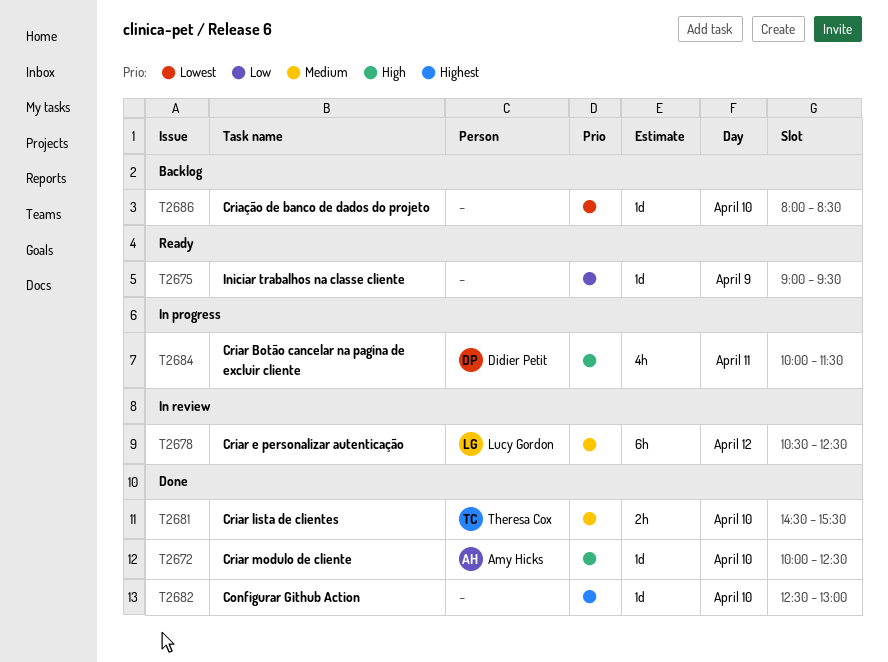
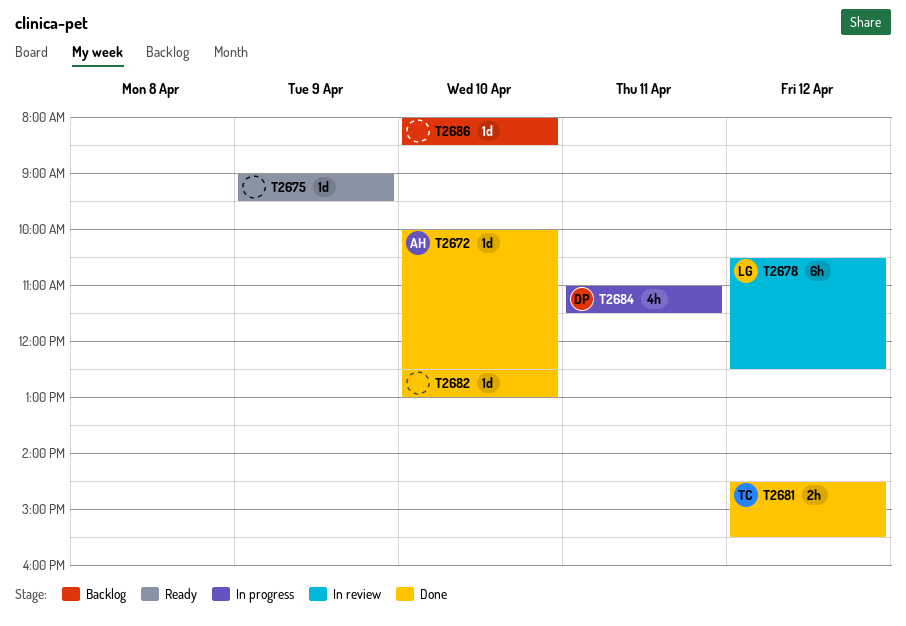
T2681, day: Apr 10 -> Apr 12
T2684, begins: 10:00 -> 11:00

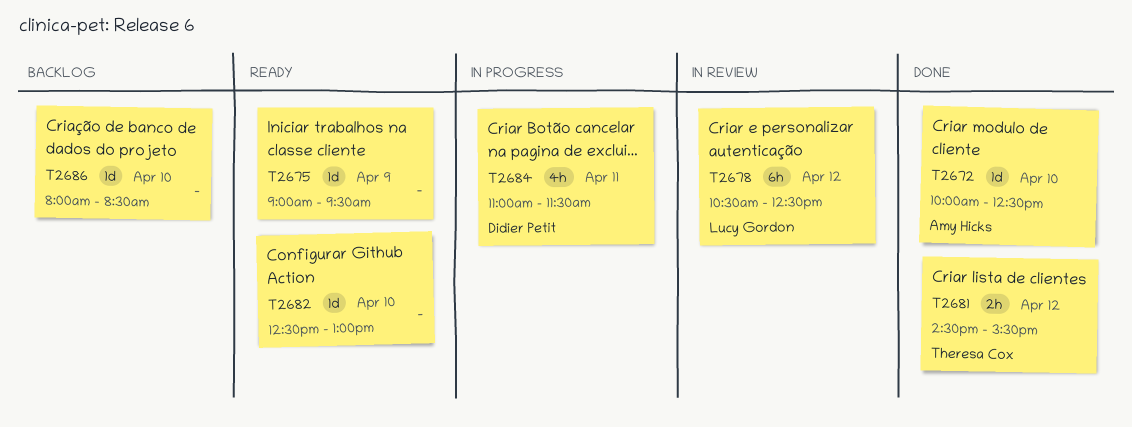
T2682, status: Done -> Ready

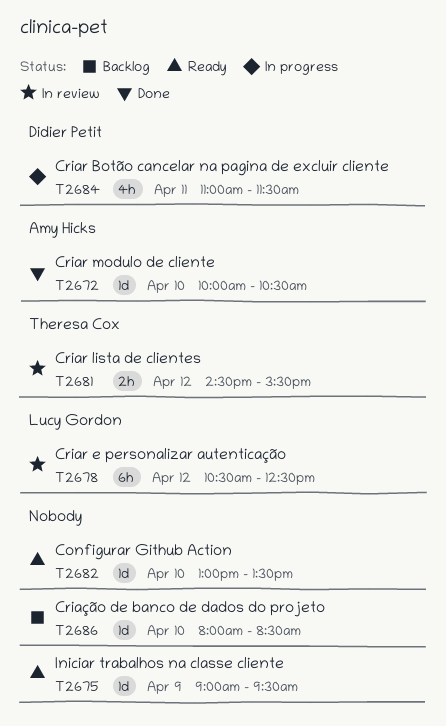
T2672, ends: 12:30 -> 10:30
T2681, status: Done -> In review
T2682, begins: 12:30 -> 13:00
T2682, ends: 13:00 -> 13:30

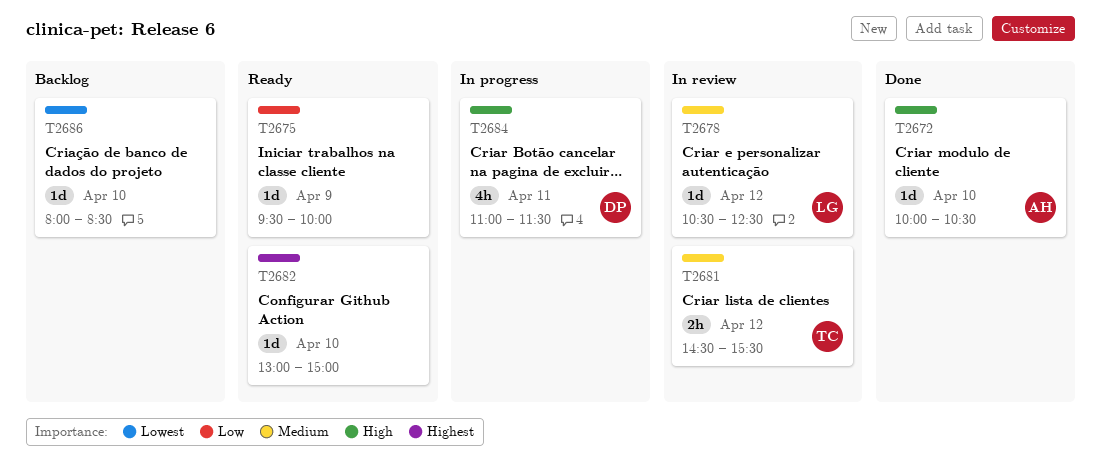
T2675, begins: 09:00 -> 09:30
T2675, ends: 09:30 -> 10:00
T2678, estimate: 6h -> 1d
T2682, ends: 13:30 -> 15:00

